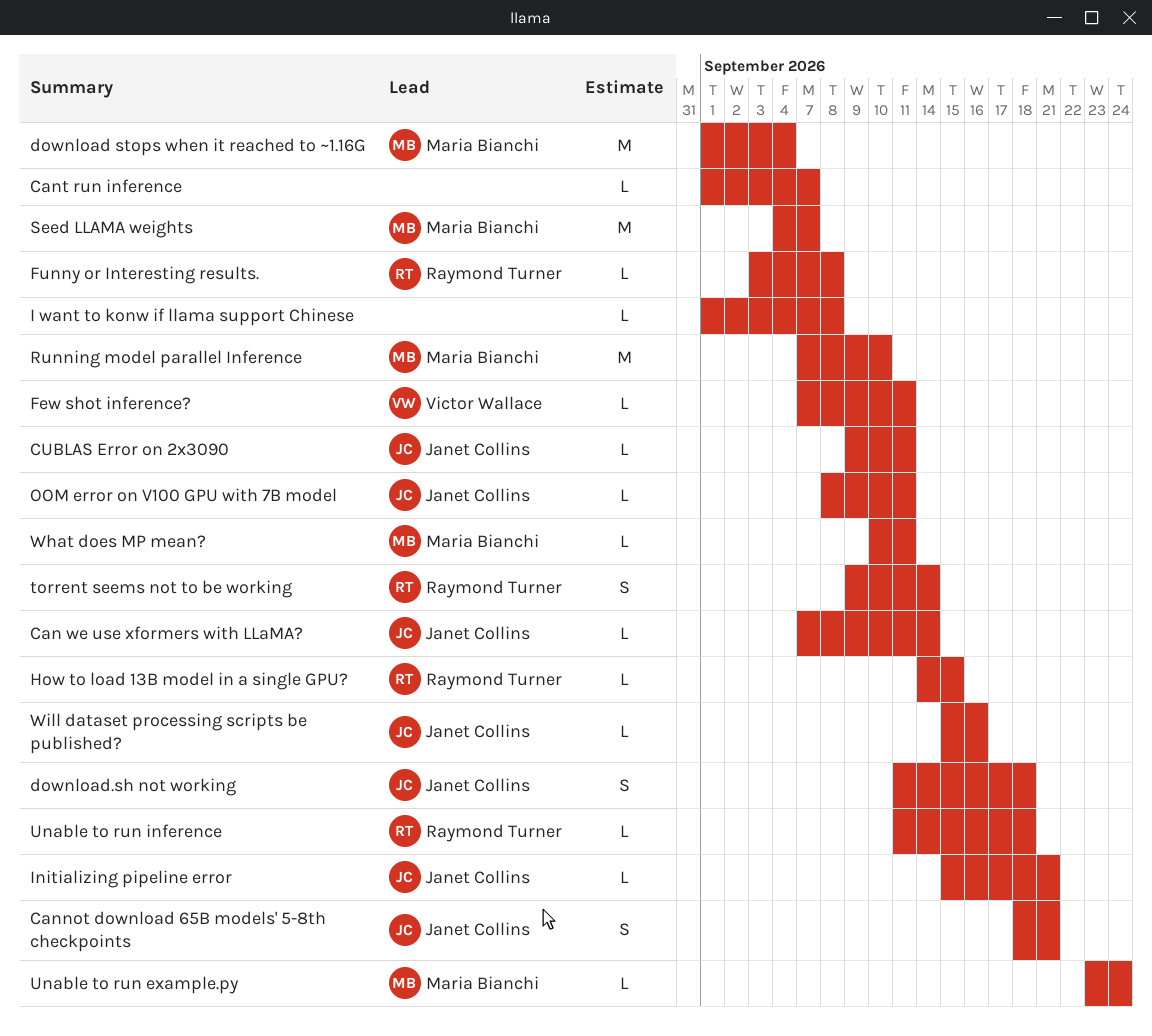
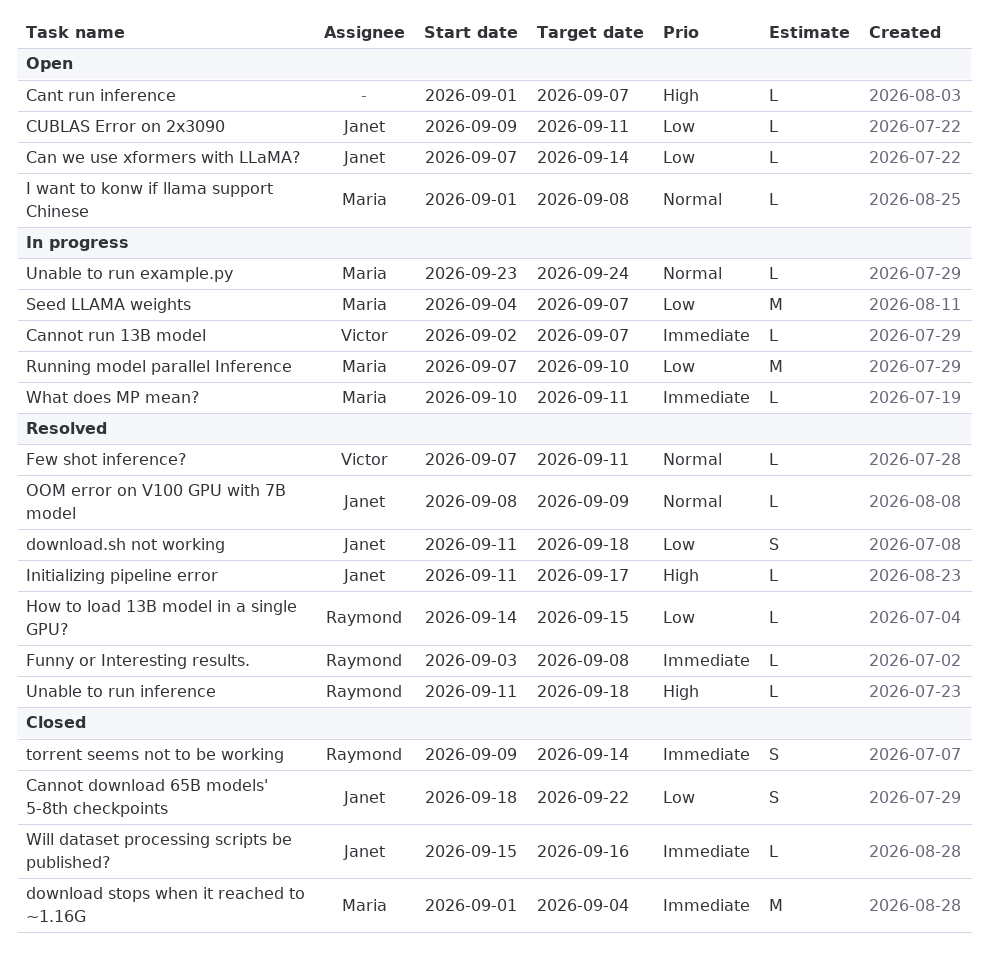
Cannot download 65B models' 5-8th checkpoints, due: Sep 21 -> Sep 22
Cannot run 13B model: none -> present
I want to konw if llama support Chinese, owner: none -> Maria Bianchi
Initializing pipeline error, start: Sep 15 -> Sep 11
Initializing pipeline error, due: Sep 21 -> Sep 17
OOM error on V100 GPU with 7B model, due: Sep 11 -> Sep 9

